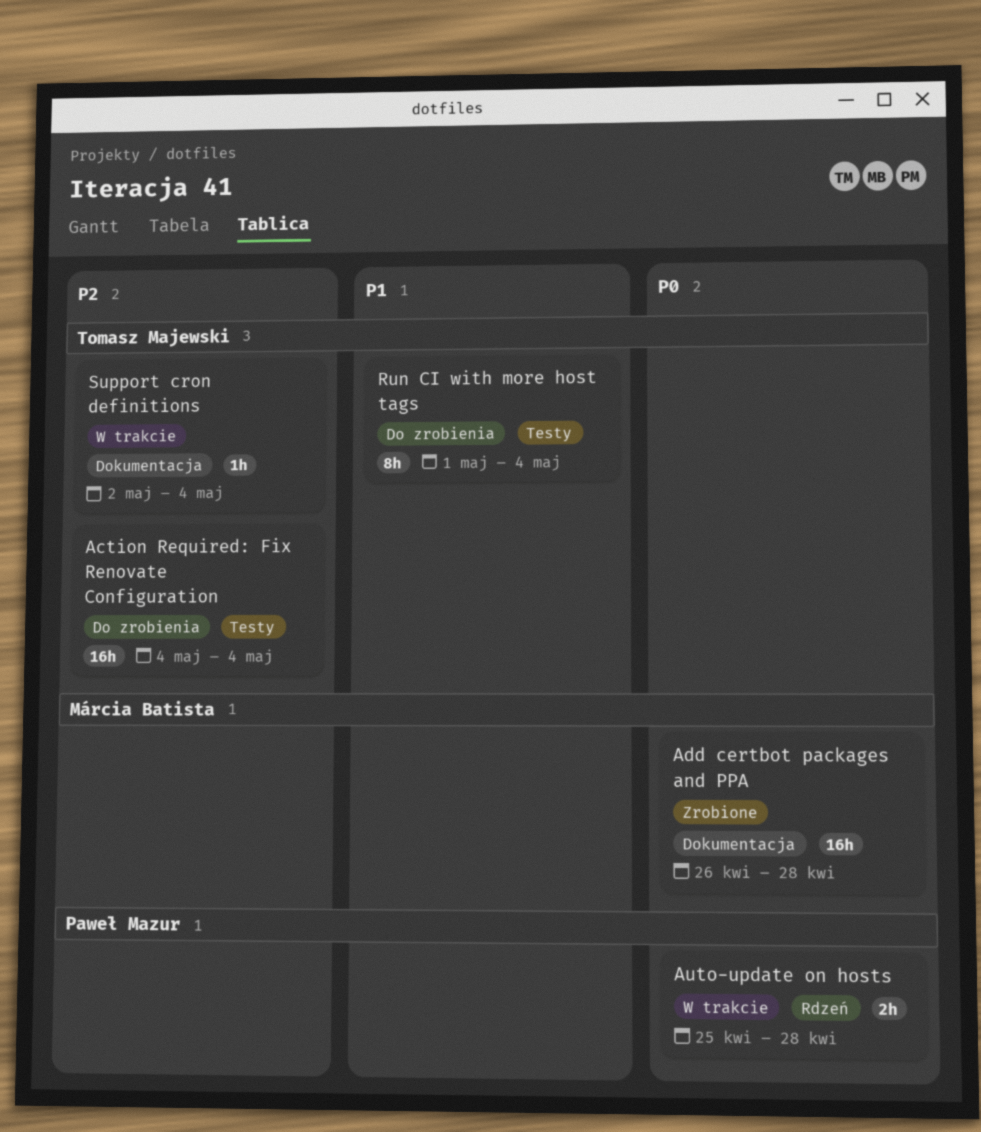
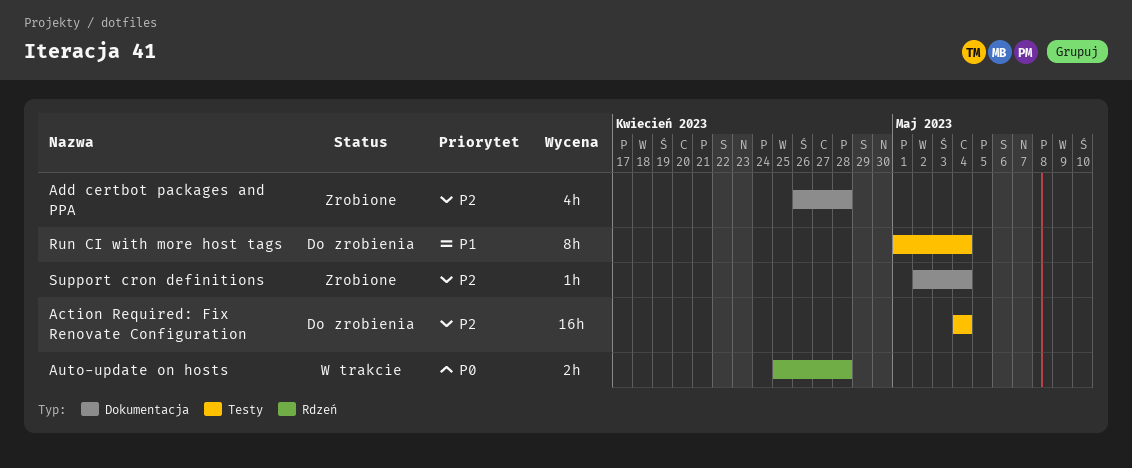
Add certbot packages and PPA, priority: P0 -> P2
Add certbot packages and PPA, estimate: 16h -> 4h
Support cron definitions, status: W trakcie -> Zrobione

